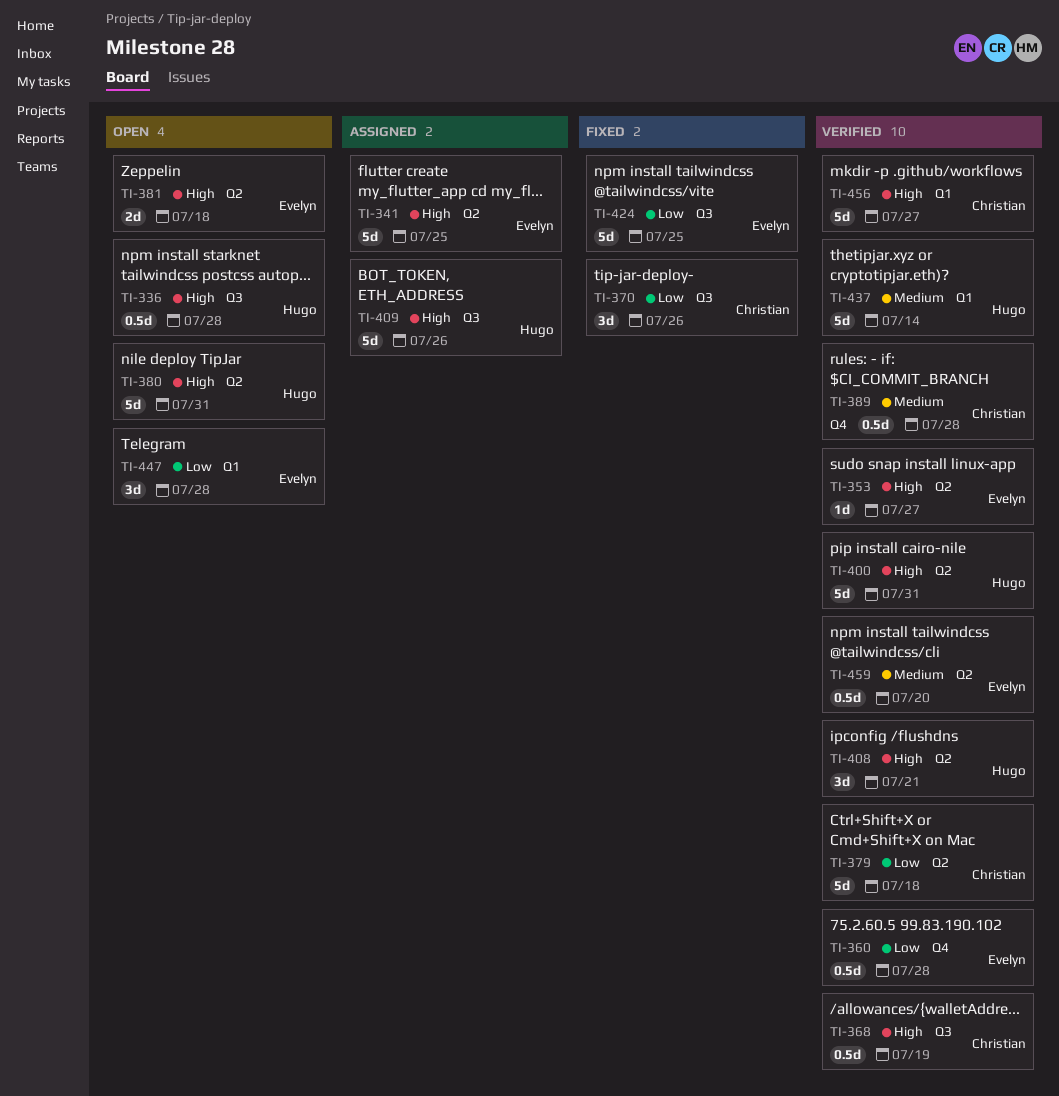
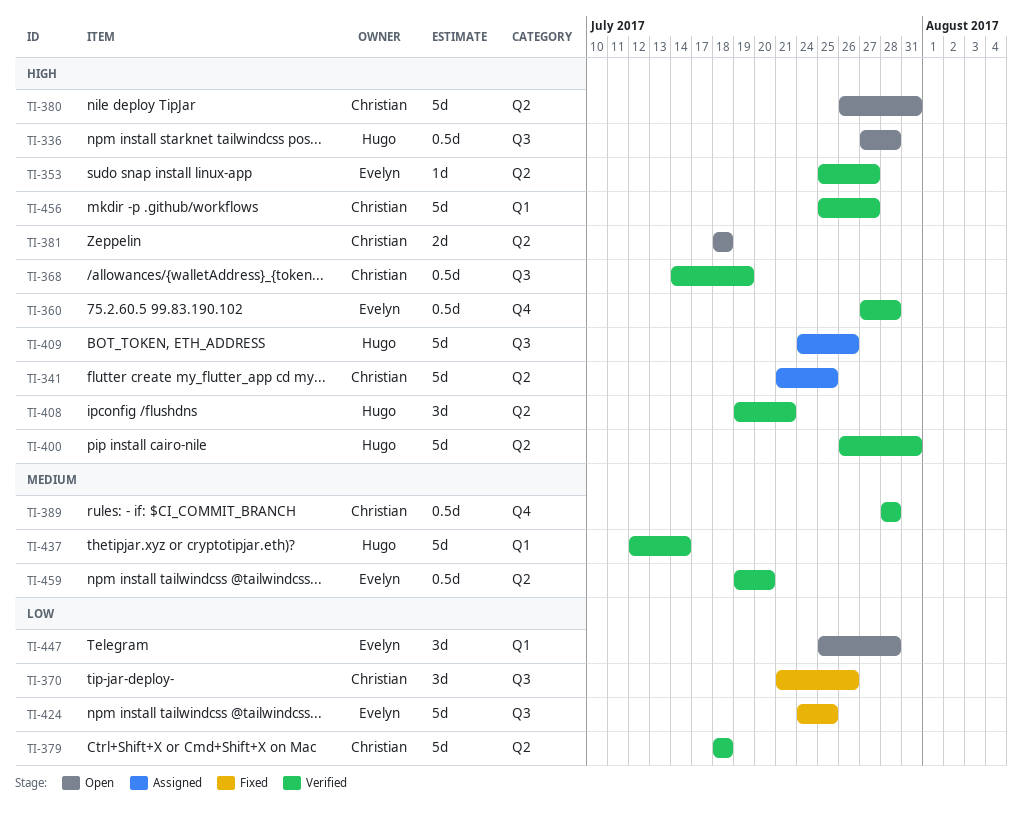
TI-341, owner: Evelyn -> Christian
TI-360, priority: Low -> High
TI-380, owner: Hugo -> Christian
TI-381, owner: Evelyn -> Christian

